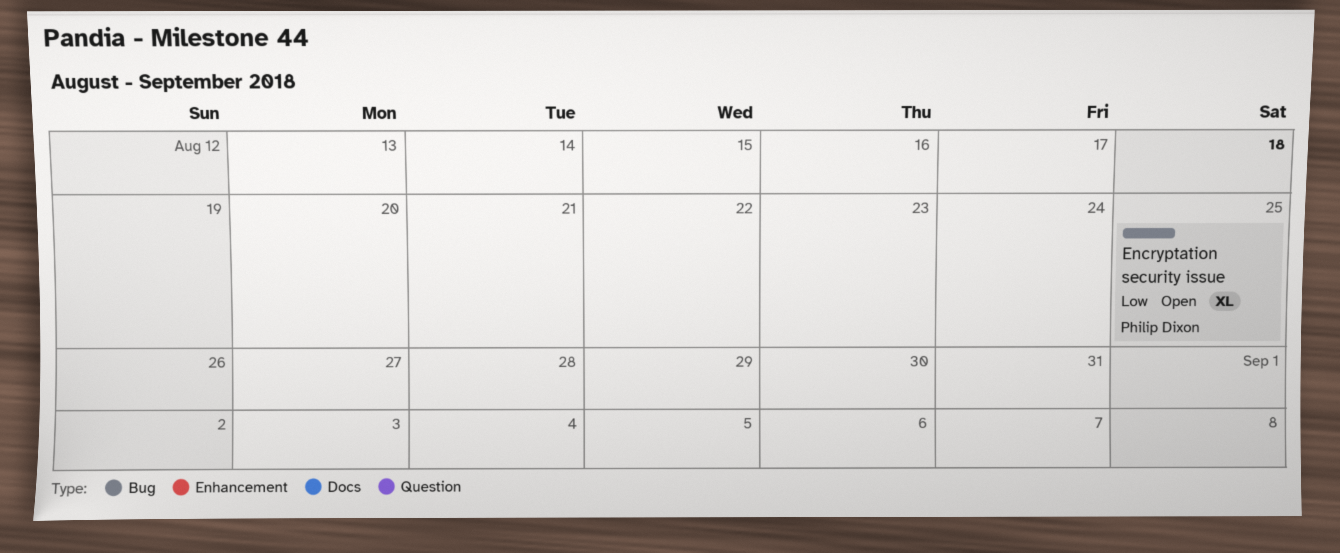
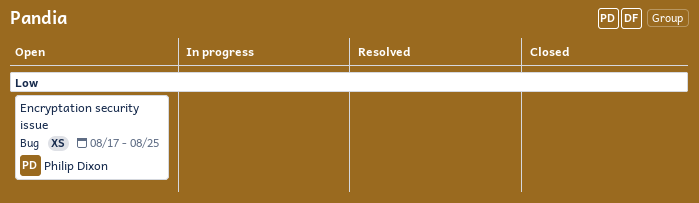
Encryptation security issue, estimate: XL -> XS

